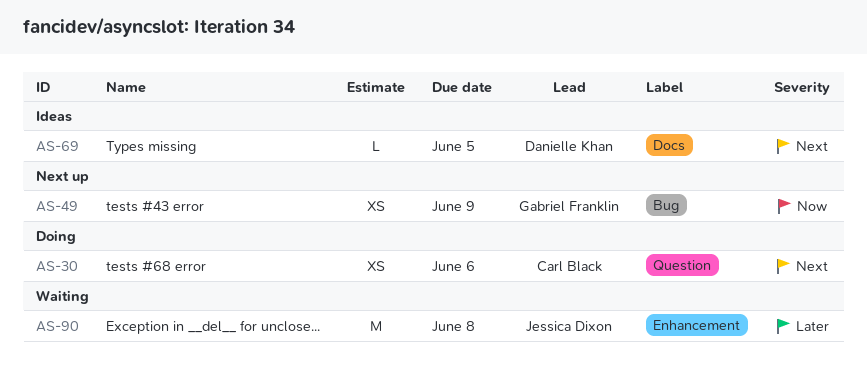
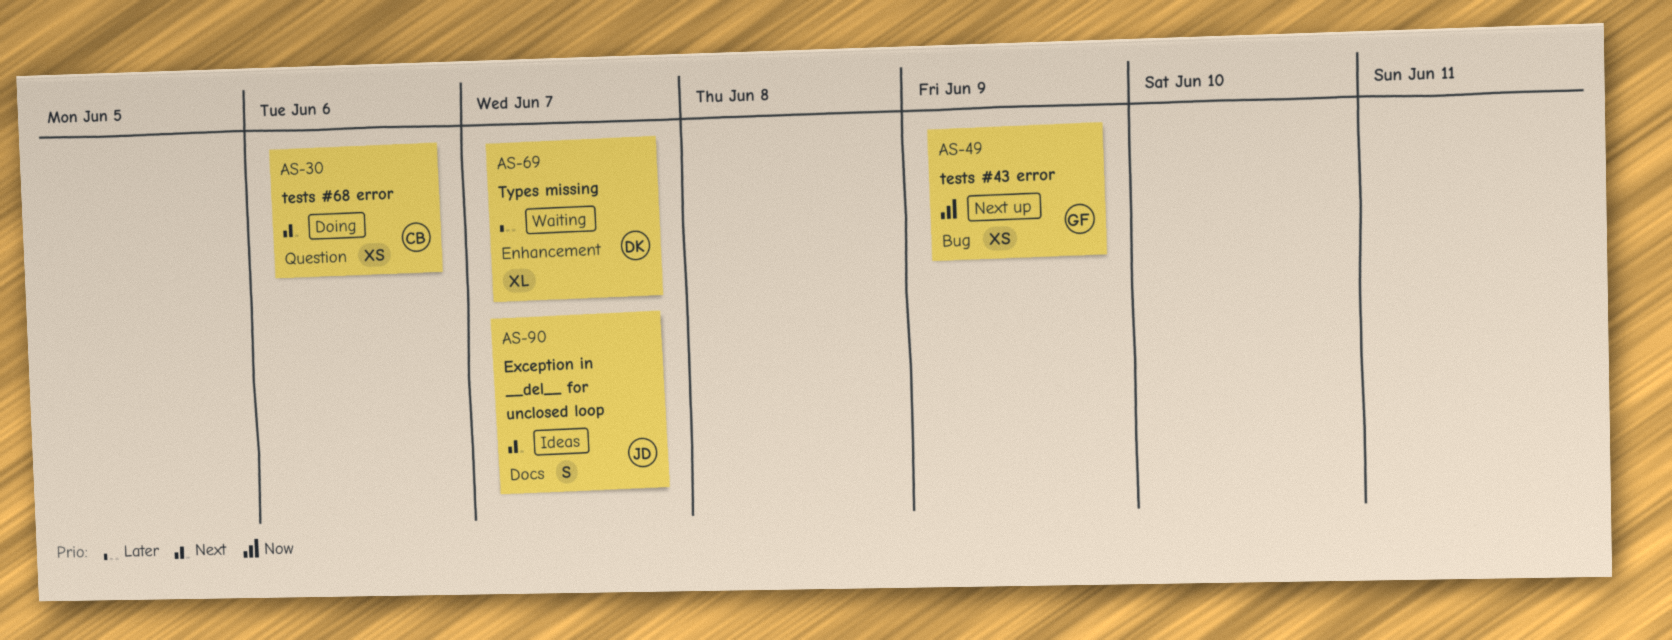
AS-69, status: Ideas -> Waiting
AS-69, priority: Next -> Later
AS-69, label: Docs -> Enhancement
AS-69, estimate: L -> XL
AS-69, due: Jun 5 -> Jun 7
AS-90, status: Waiting -> Ideas
AS-90, priority: Later -> Next
AS-90, label: Enhancement -> Docs
AS-90, estimate: M -> S
AS-90, due: Jun 8 -> Jun 7

